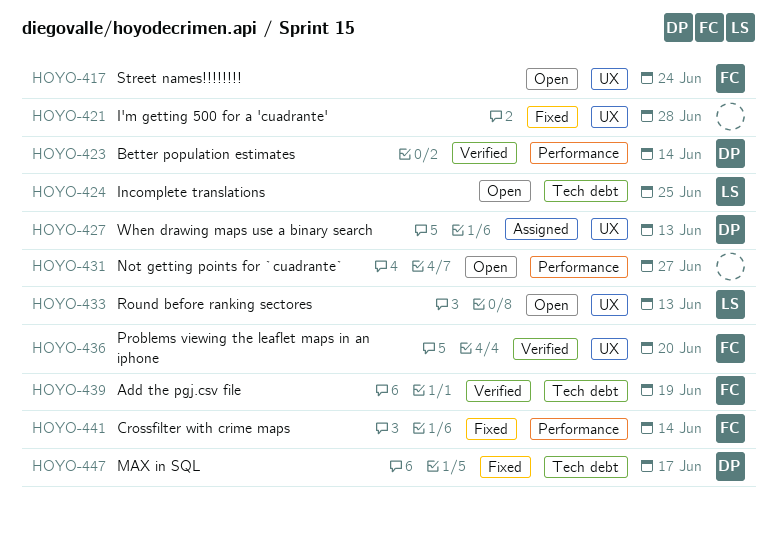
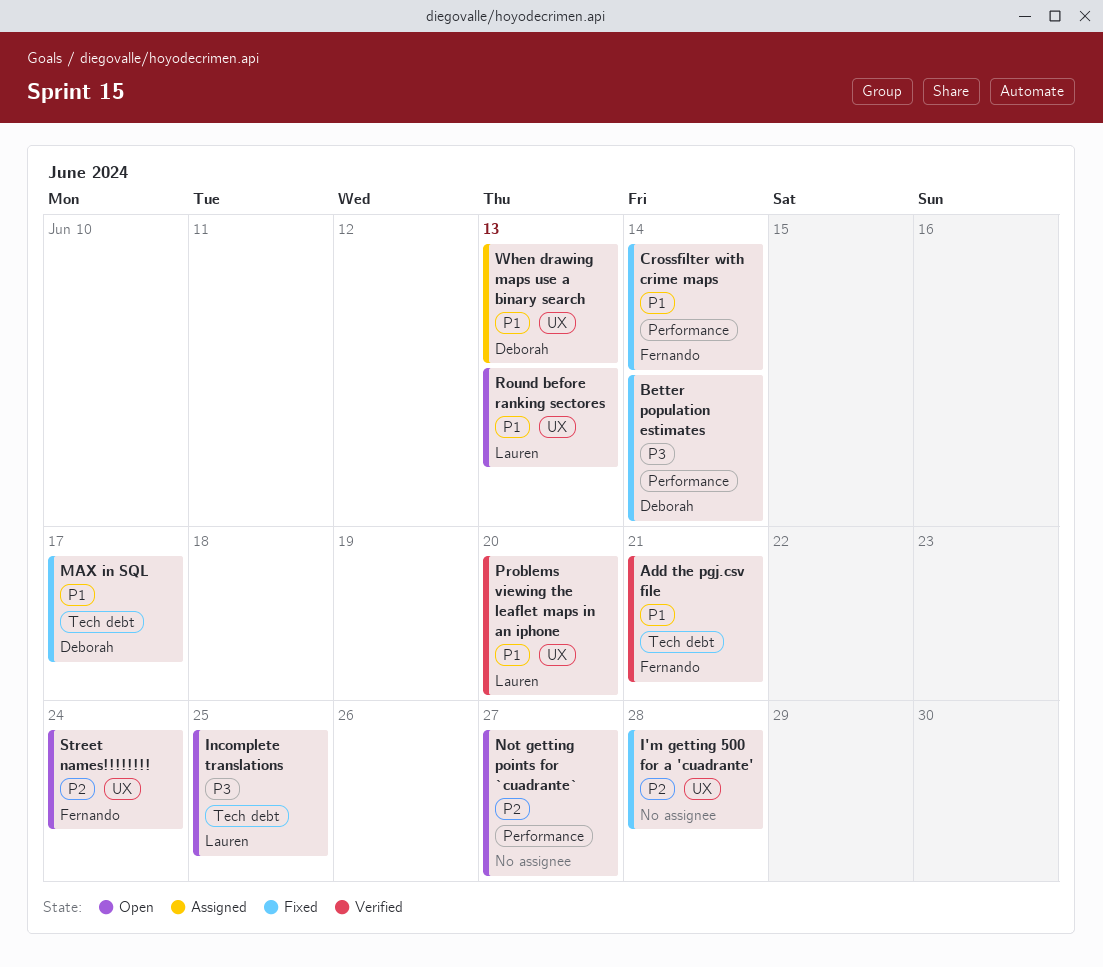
Add the pgj.csv file, due: Jun 19 -> Jun 21
Better population estimates, status: Verified -> Fixed
Problems viewing the leaflet maps in an iphone, owner: Fernando -> Lauren

